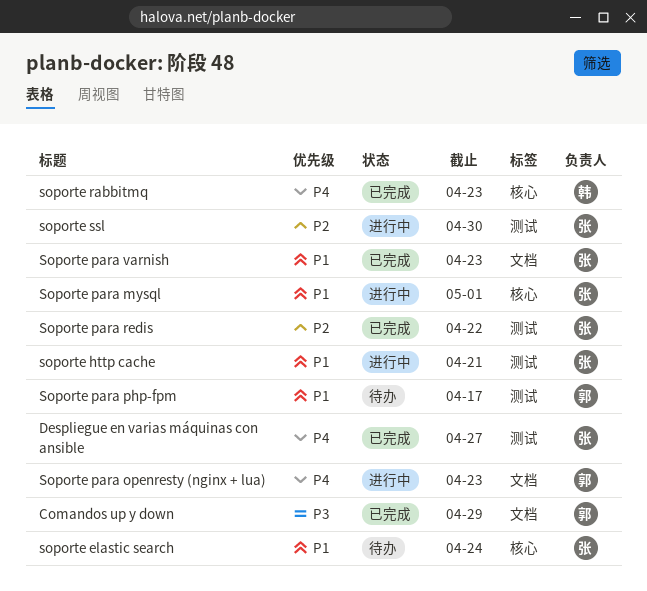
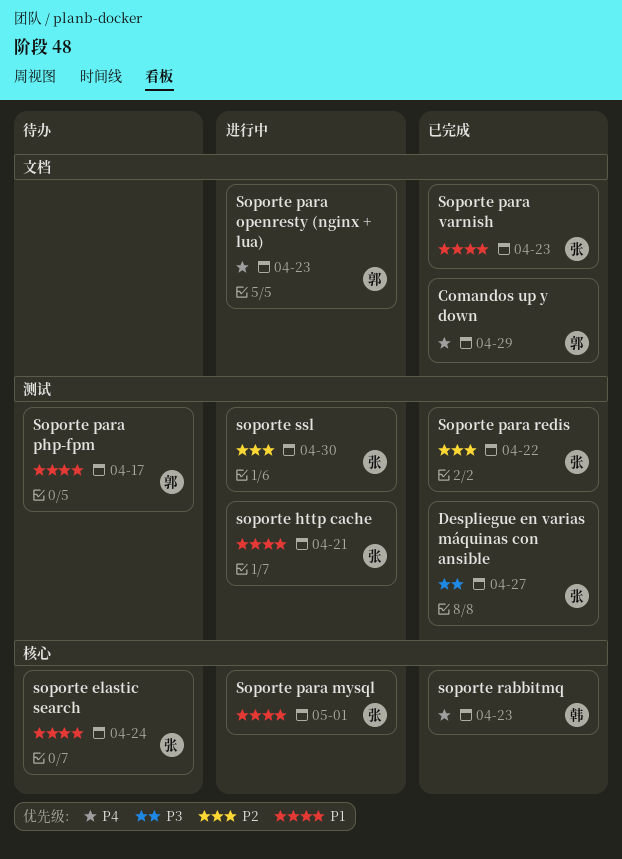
Comandos up y down, priority: P3 -> P4
Despliegue en varias máquinas con ansible, priority: P4 -> P3

